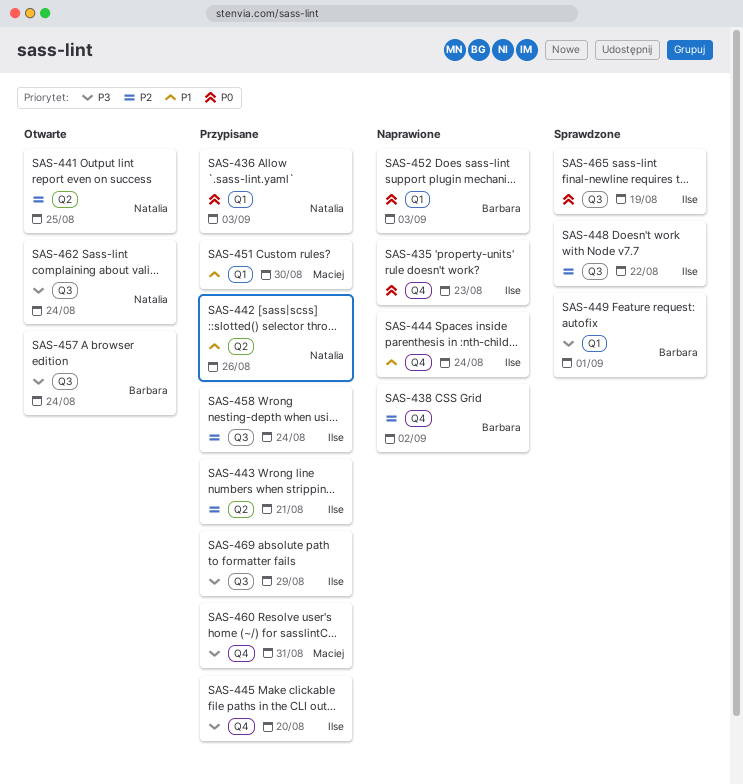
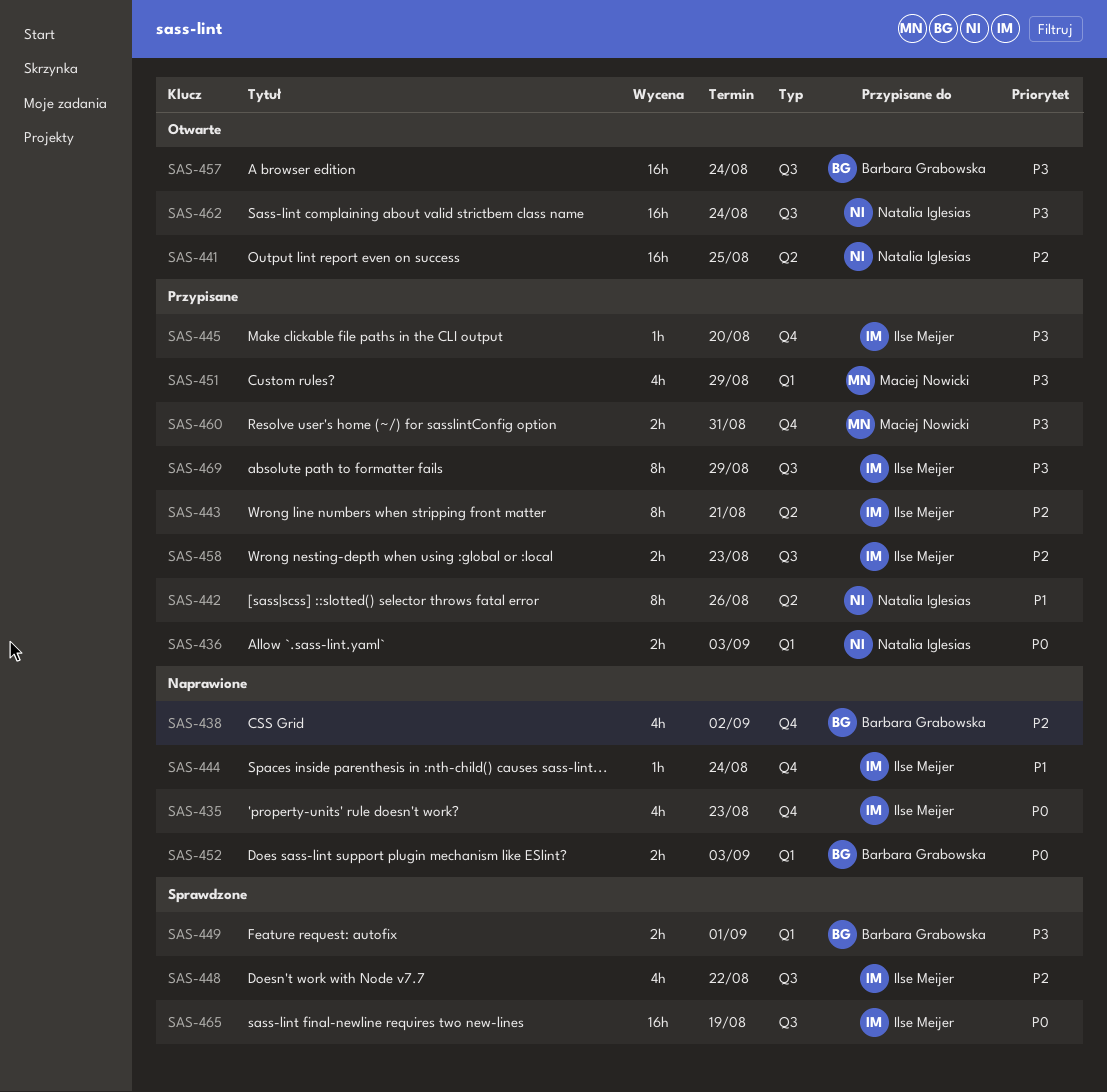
SAS-451, priority: P1 -> P3
SAS-451, due: Aug 30 -> Aug 29
SAS-458, due: Aug 24 -> Aug 23

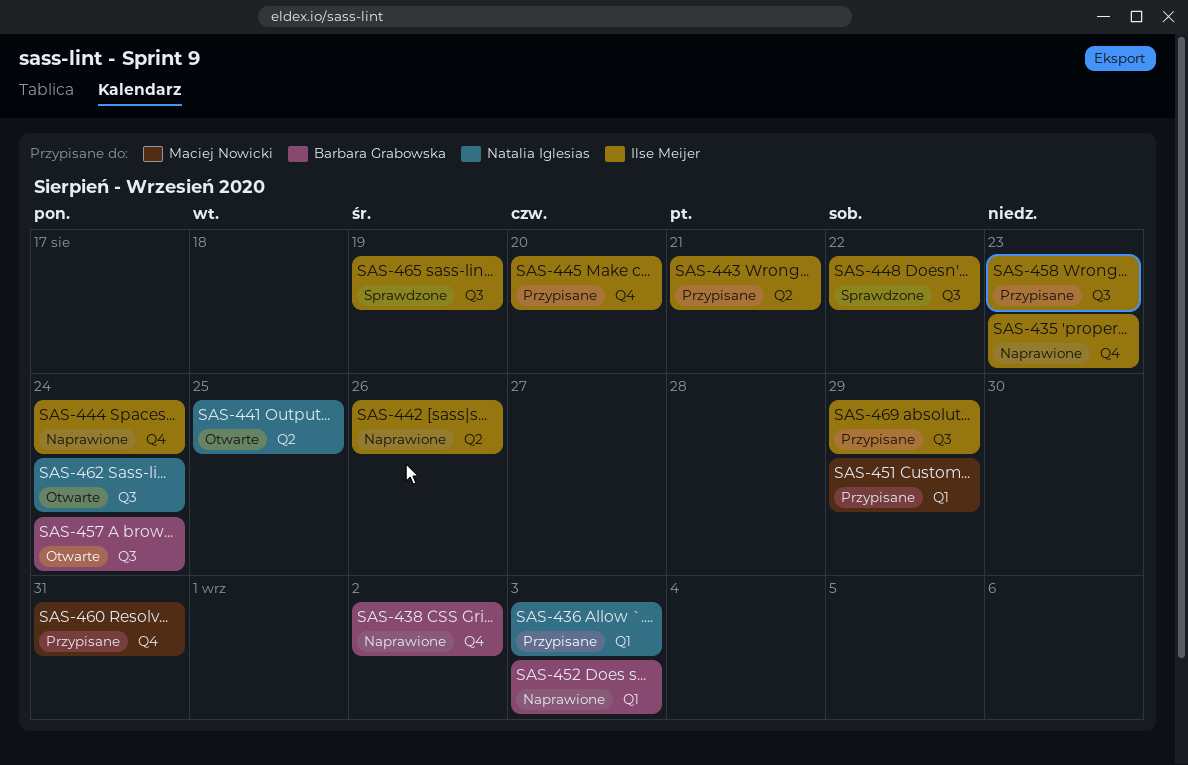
SAS-442, status: Przypisane -> Naprawione
SAS-442, owner: Natalia Iglesias -> Ilse Meijer
SAS-449: present -> none

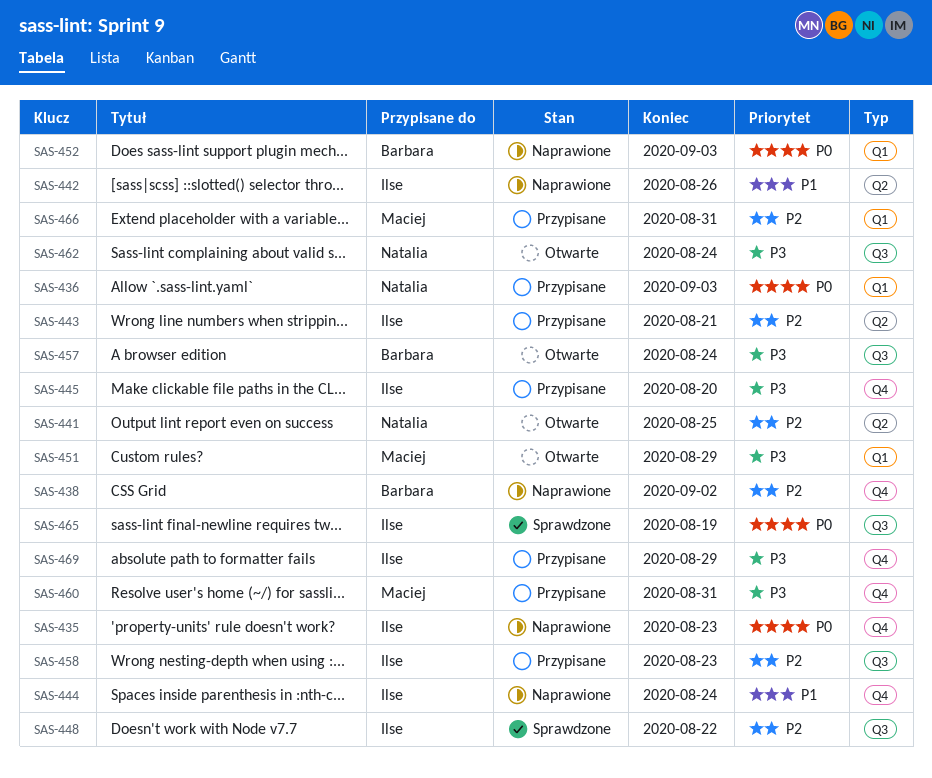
SAS-451, status: Przypisane -> Otwarte
SAS-466: none -> present
SAS-469, label: Q3 -> Q4

